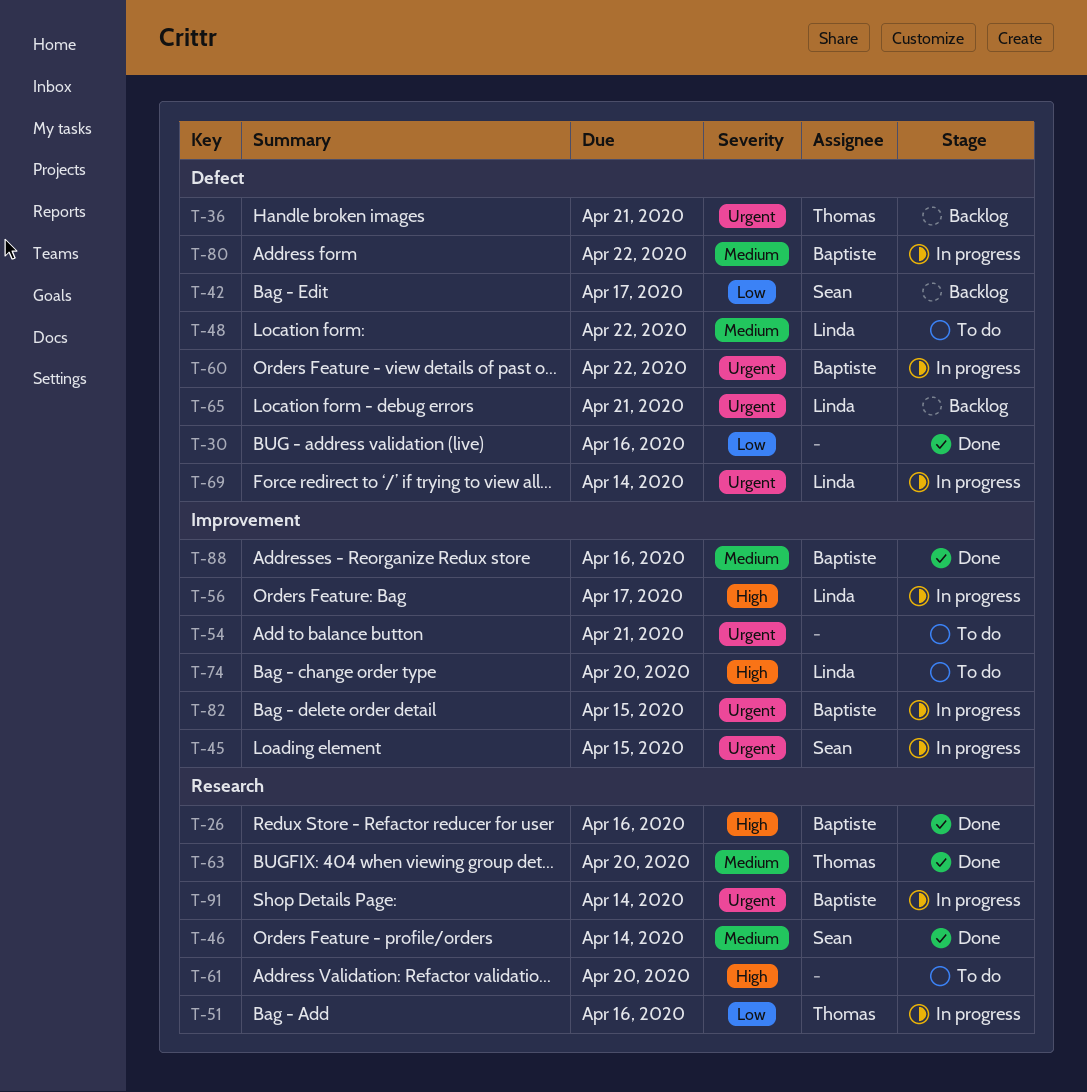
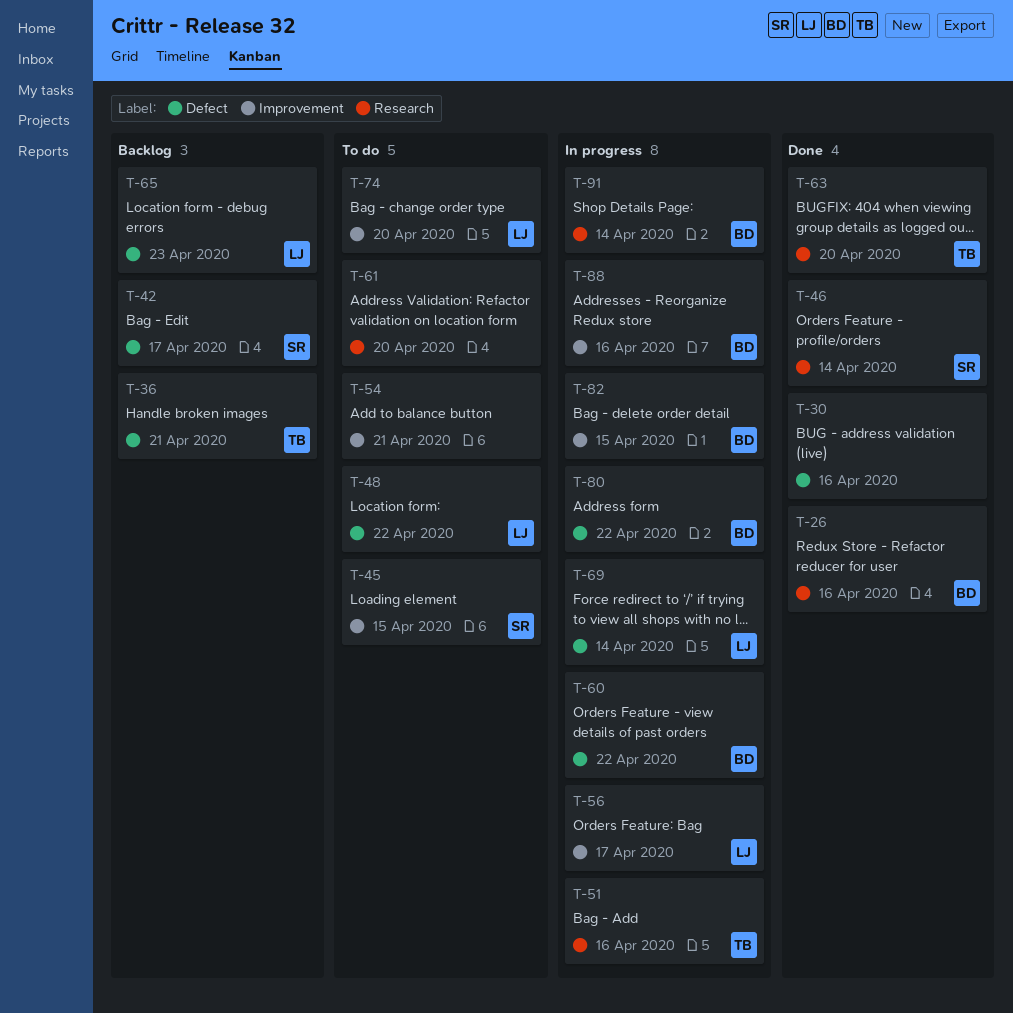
T-45, status: In progress -> To do
T-65, due: Apr 21 -> Apr 23
T-88, status: Done -> In progress

